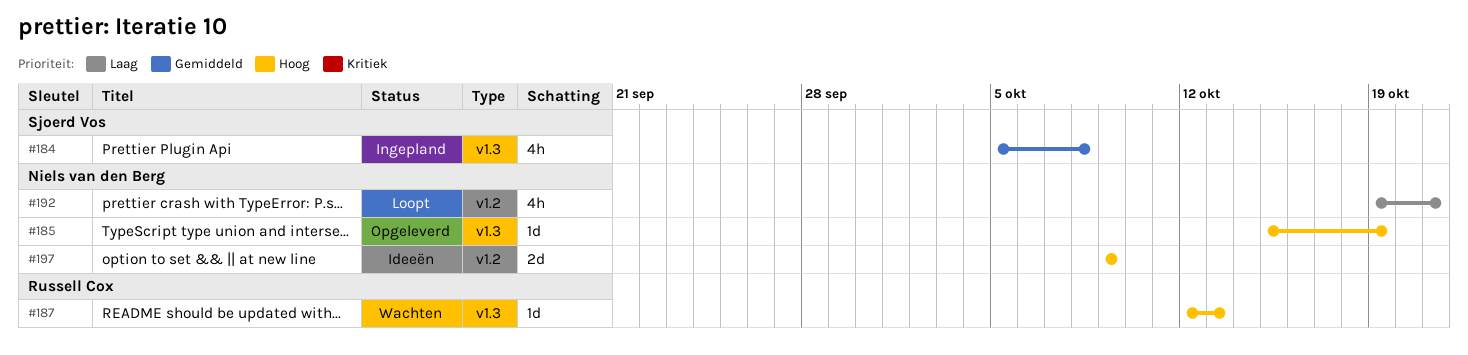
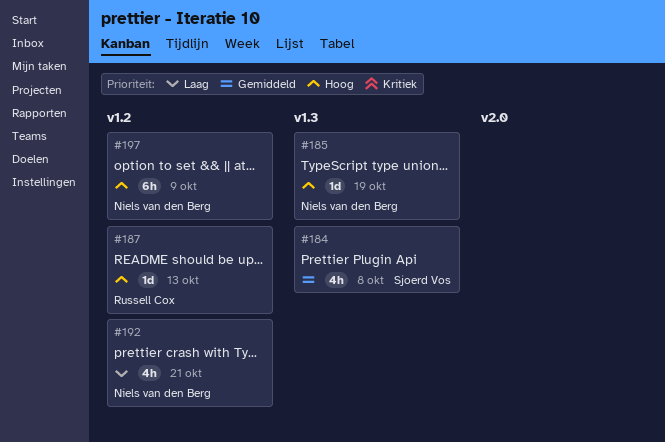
#187, label: v1.3 -> v1.2
#197, estimate: 2d -> 6h

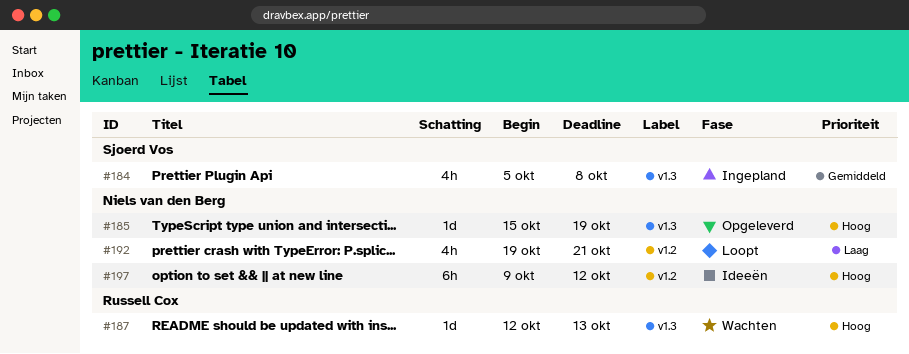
#187, label: v1.2 -> v1.3
#197, due: Oct 9 -> Oct 12

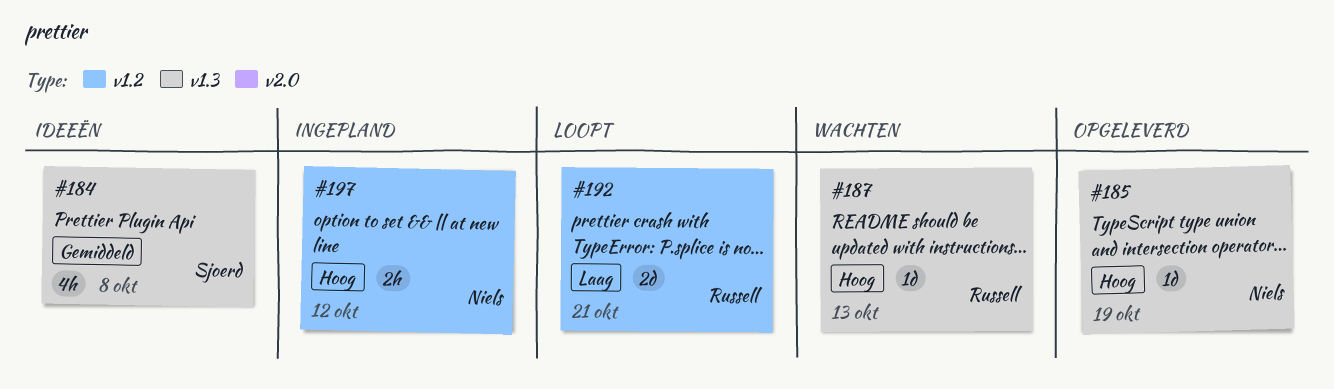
#184, status: Ingepland -> Ideeën
#192, owner: Niels van den Berg -> Russell Cox
#192, estimate: 4h -> 2d
#197, status: Ideeën -> Ingepland
#197, estimate: 6h -> 2h

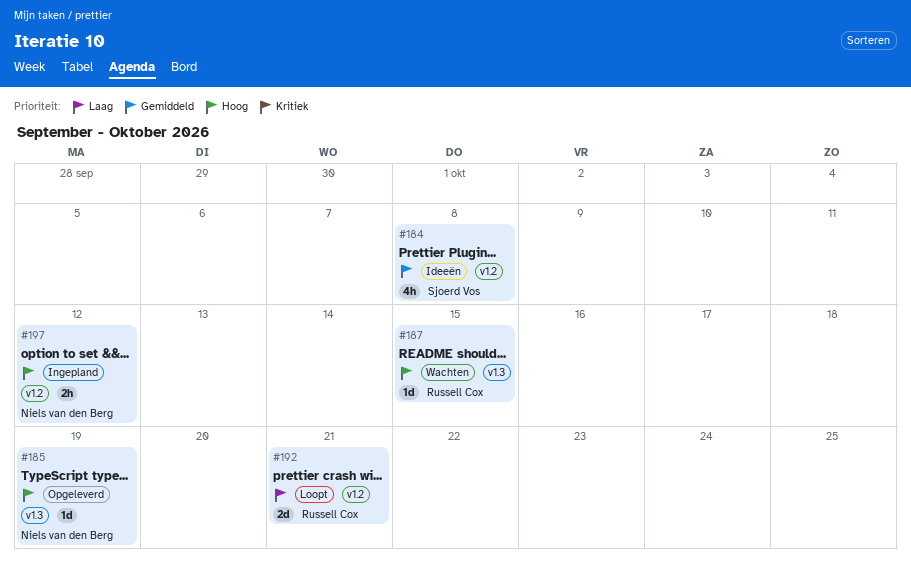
#184, label: v1.3 -> v1.2
#187, due: Oct 13 -> Oct 15

